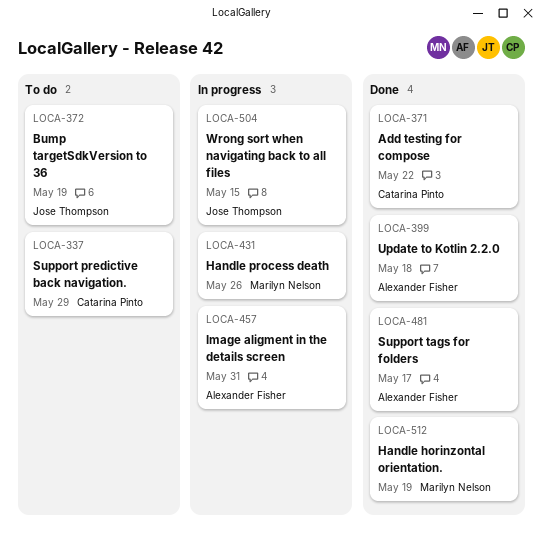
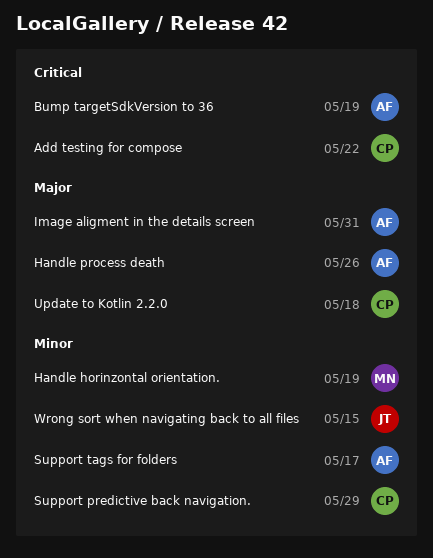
Bump targetSdkVersion to 36, owner: Jose Thompson -> Alexander Fisher
Handle process death, owner: Marilyn Nelson -> Alexander Fisher
Update to Kotlin 2.2.0, owner: Alexander Fisher -> Catarina Pinto

